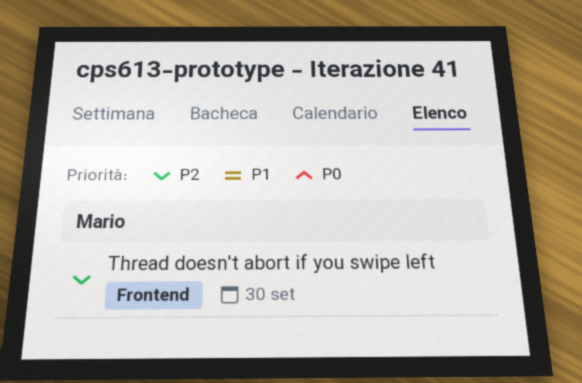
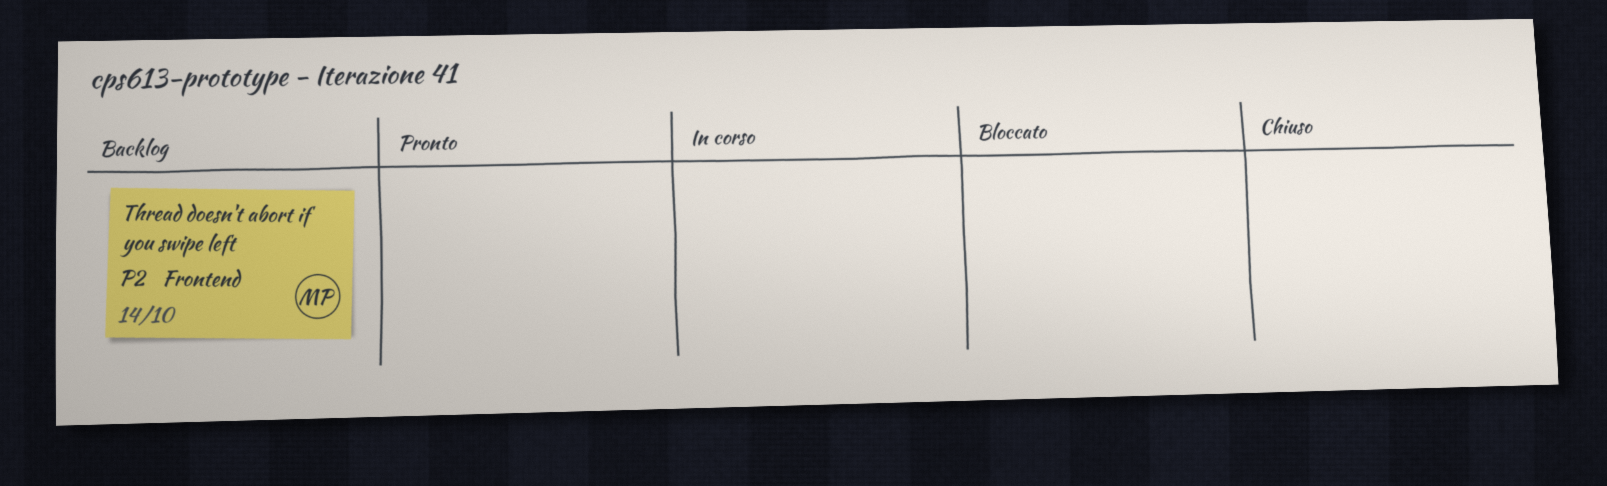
Thread doesn't abort if you swipe left, due: Sep 30 -> Oct 14

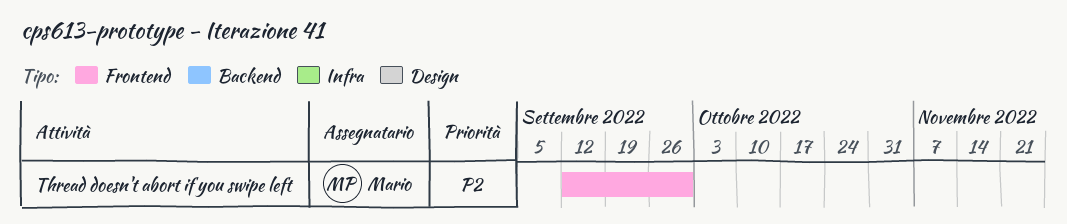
Thread doesn't abort if you swipe left, due: Oct 14 -> Sep 30

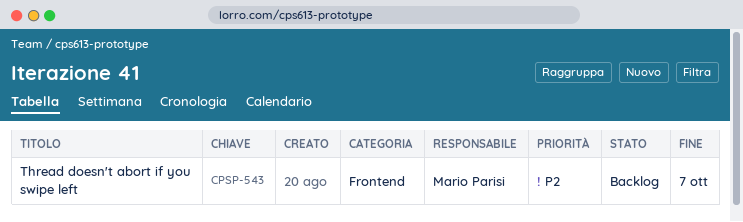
Thread doesn't abort if you swipe left, due: Sep 30 -> Oct 7

